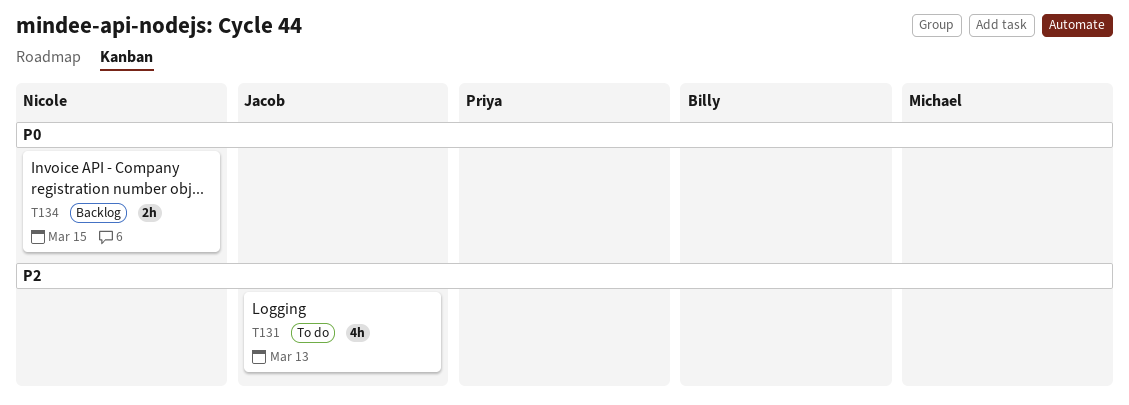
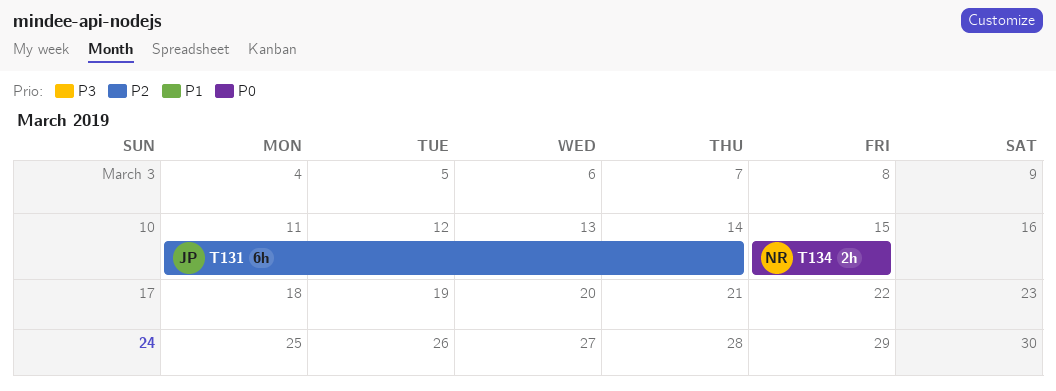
T131, estimate: 4h -> 6h
T131, due: Mar 13 -> Mar 14

